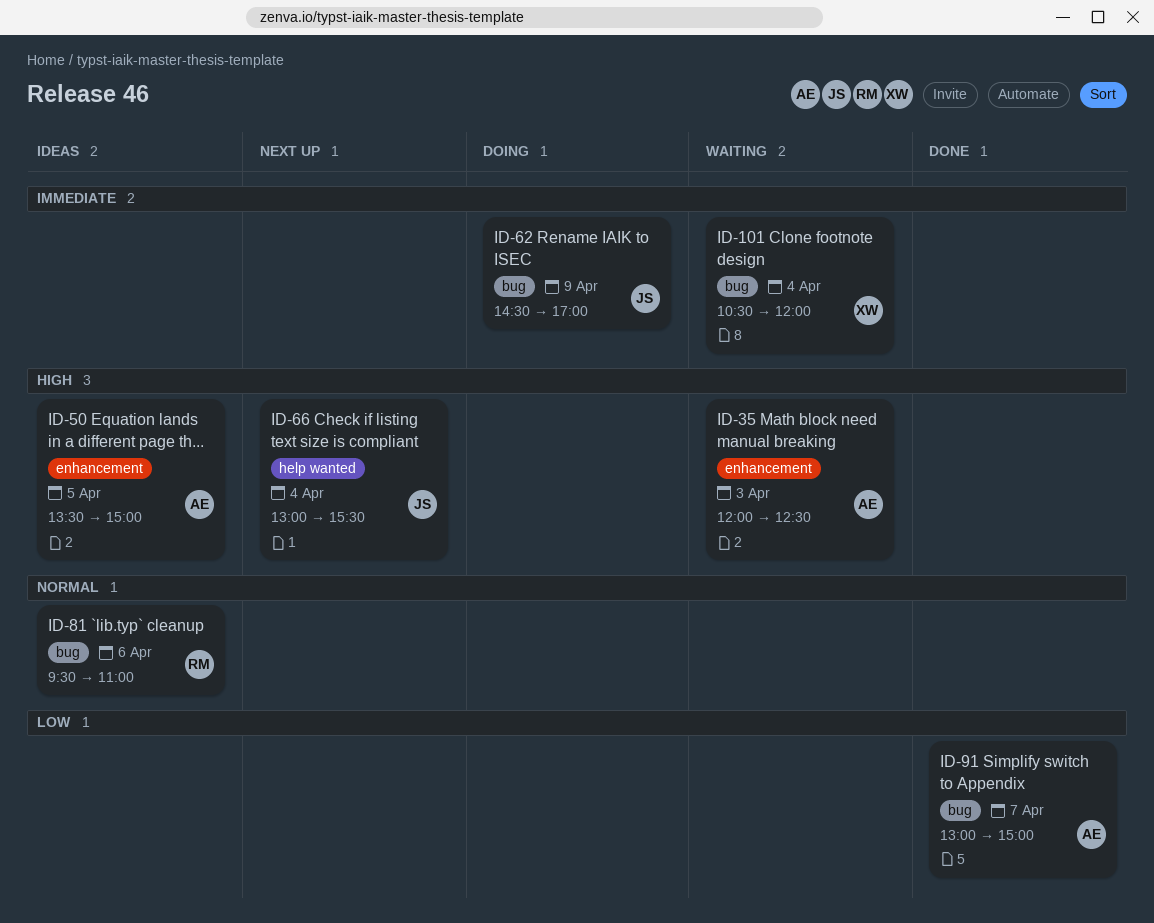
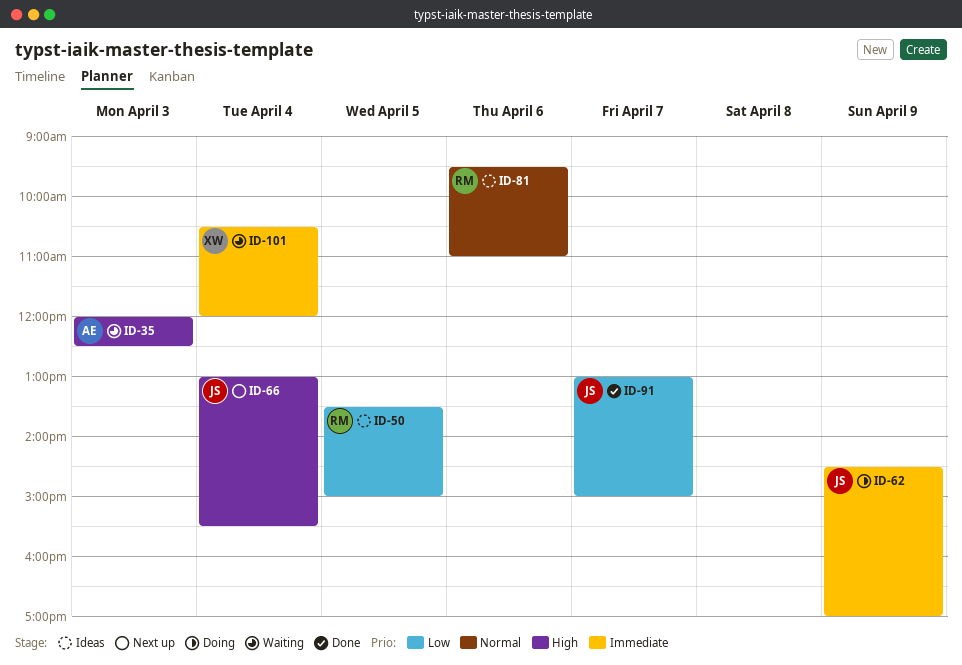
ID-50, owner: AE -> RM
ID-50, priority: High -> Low
ID-91, owner: AE -> JS

